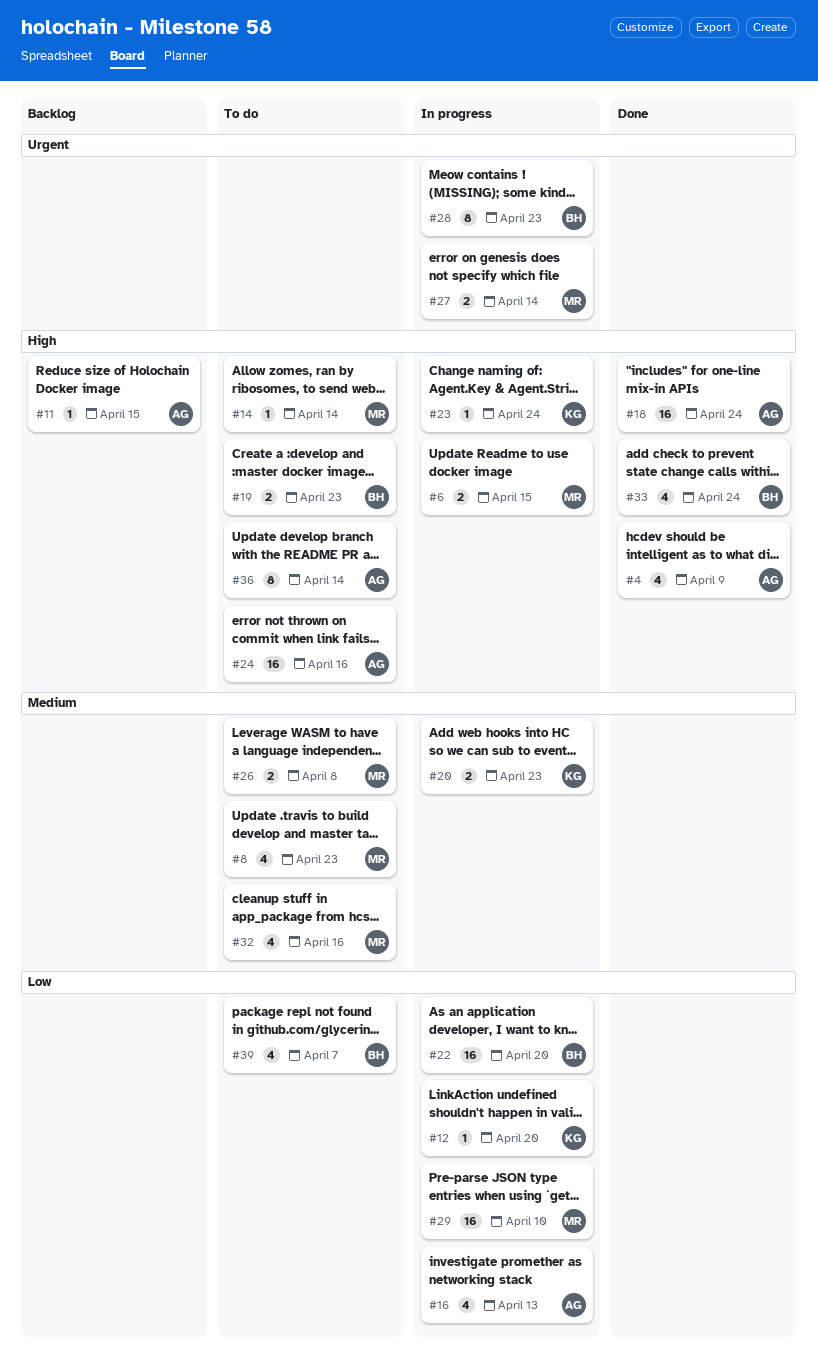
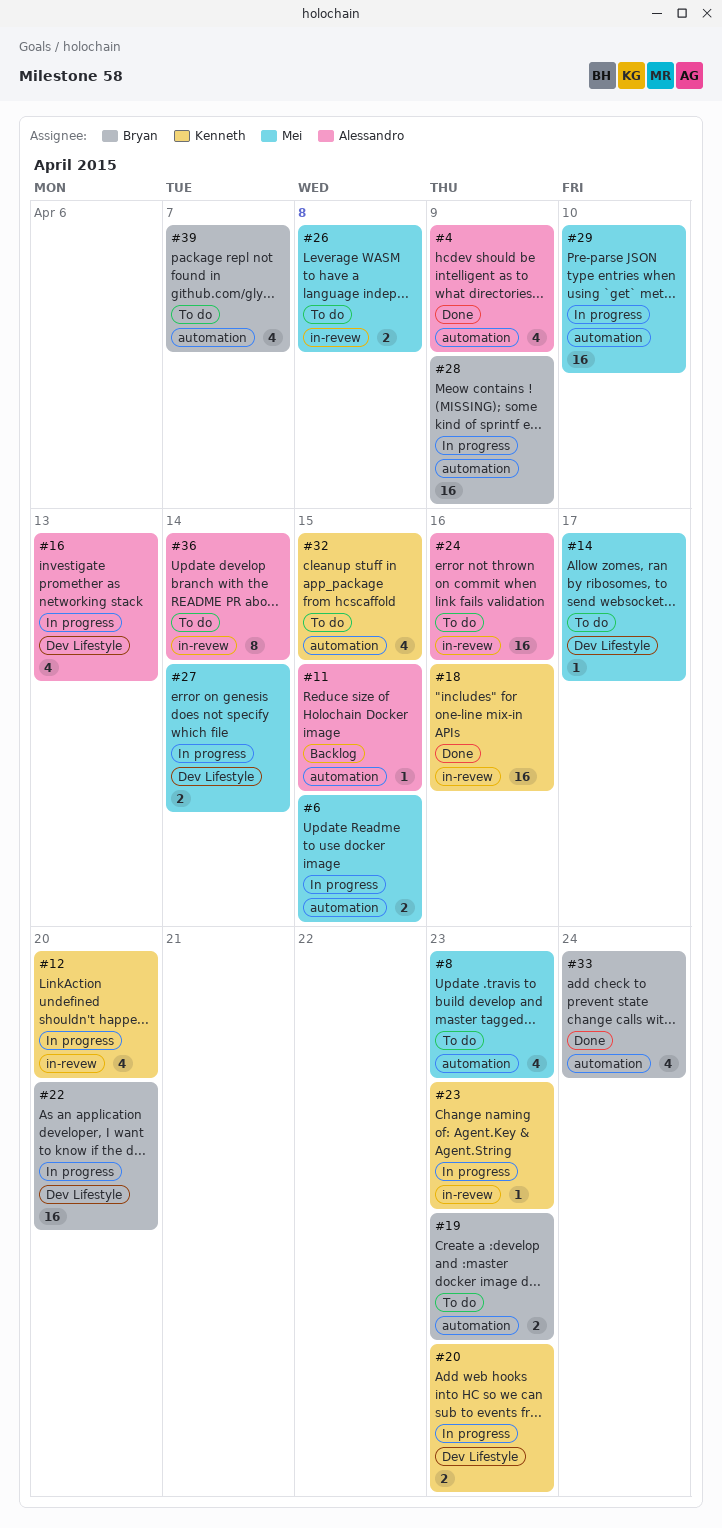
#12, estimate: 1 -> 4
#14, due: Apr 14 -> Apr 17
#18, owner: Alessandro -> Kenneth
#18, due: Apr 24 -> Apr 16
#23, due: Apr 24 -> Apr 23
#28, estimate: 8 -> 16
#28, due: Apr 23 -> Apr 9
#32, owner: Mei -> Kenneth
#32, due: Apr 16 -> Apr 15

